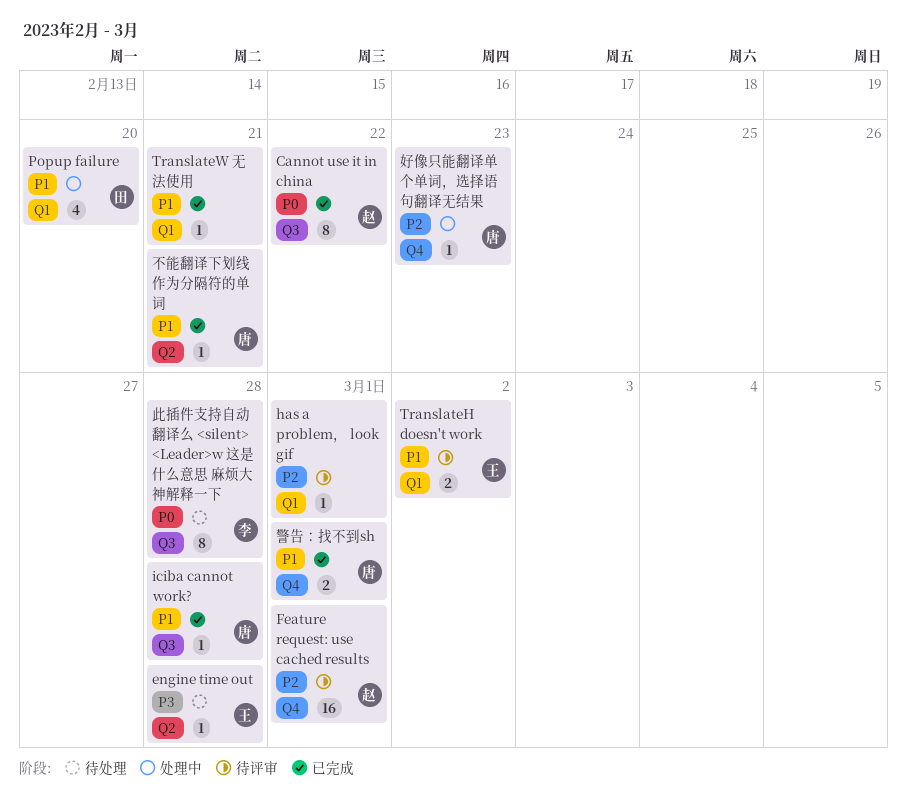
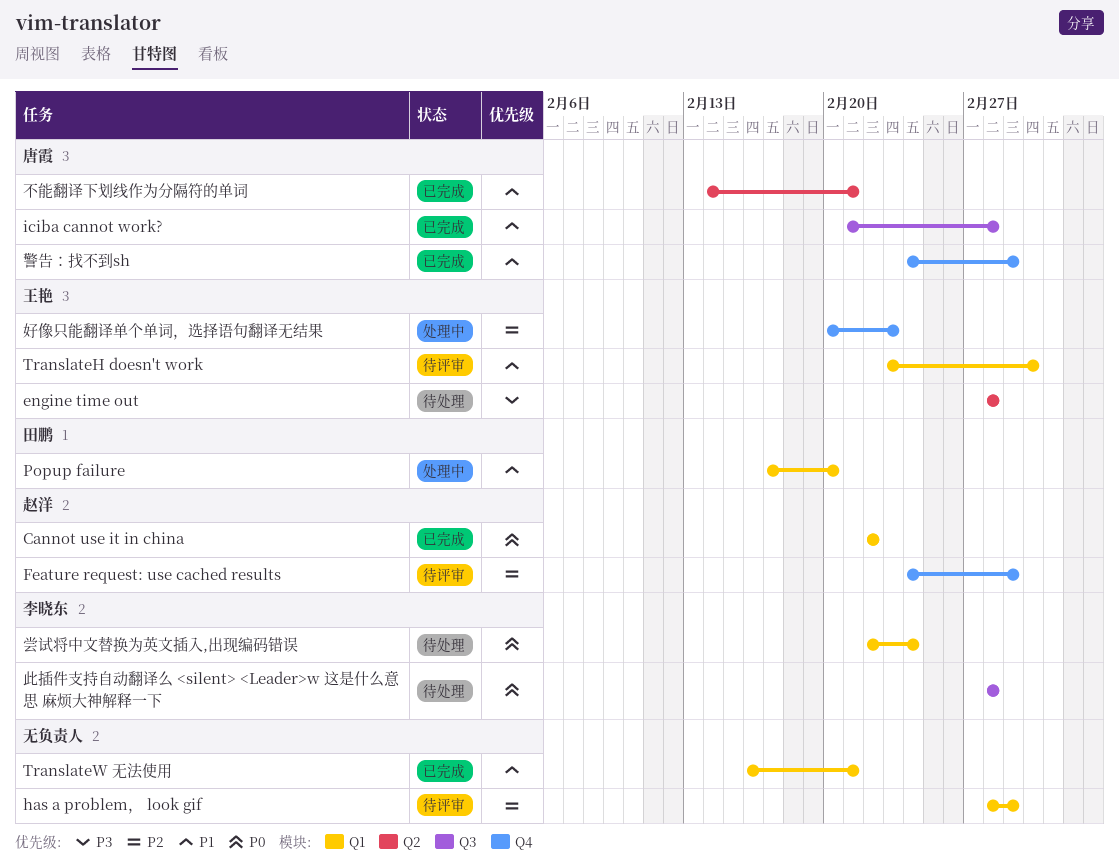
Cannot use it in china, label: Q3 -> Q1
好像只能翻译单个单词，选择语句翻译无结果, owner: 唐霞 -> 王艳
尝试将中文替换为英文插入,出现编码错误: none -> present

